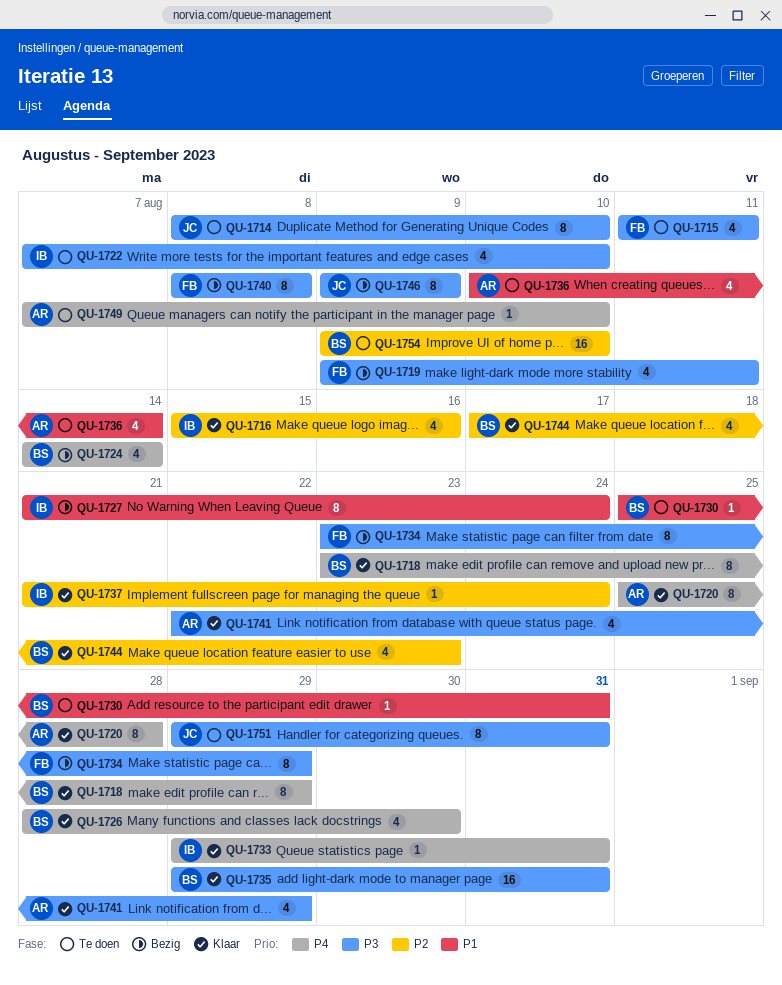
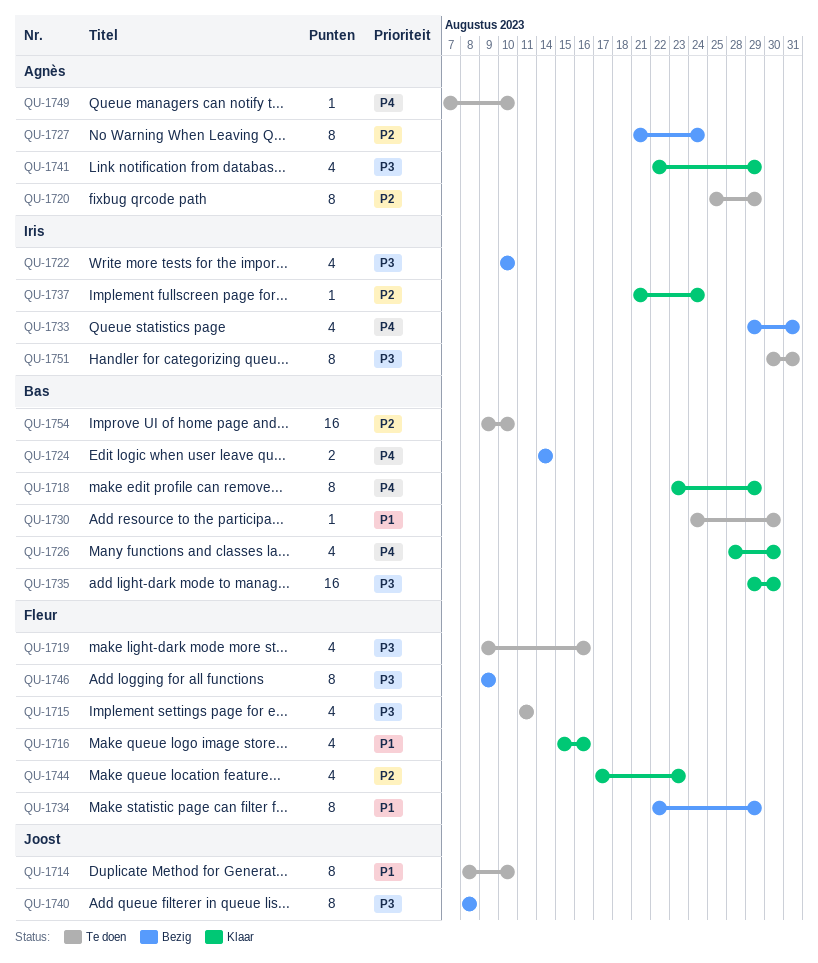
QU-1714, priority: P3 -> P1
QU-1716, owner: Iris -> Fleur
QU-1716, priority: P2 -> P1
QU-1719, status: Bezig -> Te doen
QU-1719, due: Aug 11 -> Aug 16
QU-1720, status: Klaar -> Te doen
QU-1720, priority: P4 -> P2
QU-1720, due: Aug 28 -> Aug 29
QU-1722, status: Te doen -> Bezig
QU-1722, start: Aug 7 -> Aug 10
QU-1724, estimate: 4 -> 2
QU-1727, owner: Iris -> Agnès
QU-1727, priority: P1 -> P2
QU-1730, start: Aug 25 -> Aug 24
QU-1730, due: Aug 31 -> Aug 30
QU-1733, status: Klaar -> Bezig
QU-1733, estimate: 1 -> 4
QU-1734, priority: P3 -> P1
QU-1734, start: Aug 23 -> Aug 22
QU-1735, due: Aug 31 -> Aug 30
QU-1736: present -> none
QU-1740, owner: Fleur -> Joost
QU-1744, owner: Bas -> Fleur
QU-1746, owner: Joost -> Fleur
QU-1751, owner: Joost -> Iris
QU-1751, start: Aug 29 -> Aug 30

